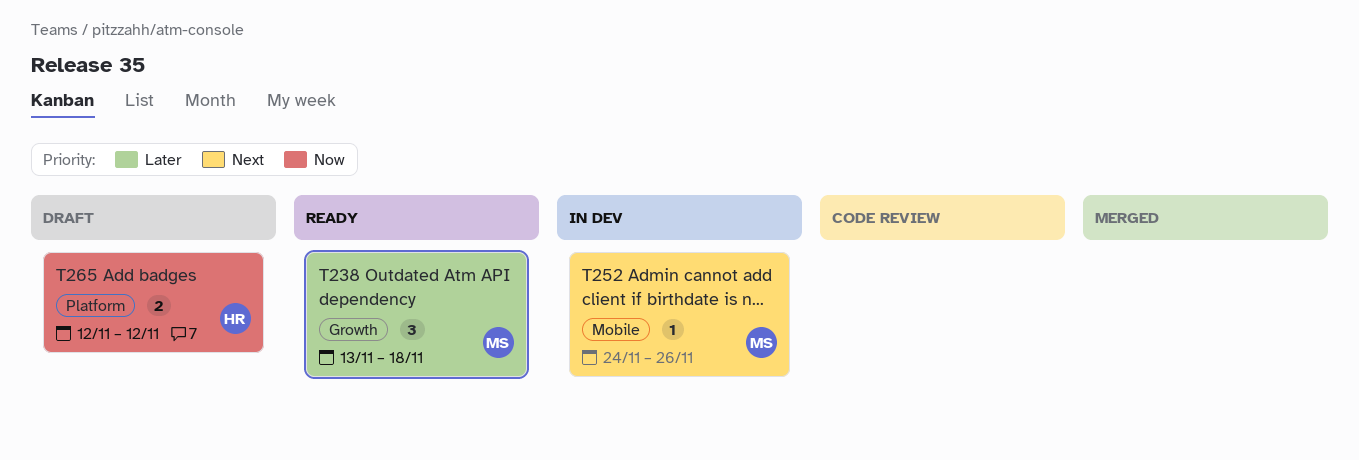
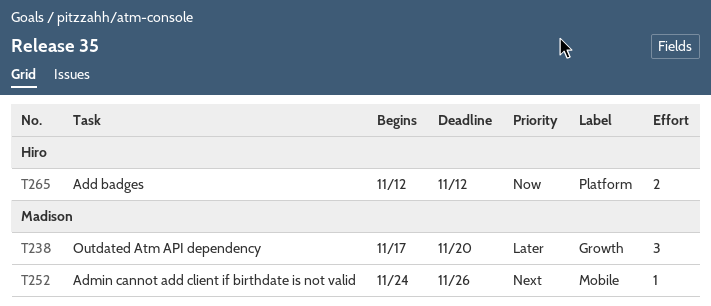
T238, start: Nov 13 -> Nov 17
T238, due: Nov 18 -> Nov 20

